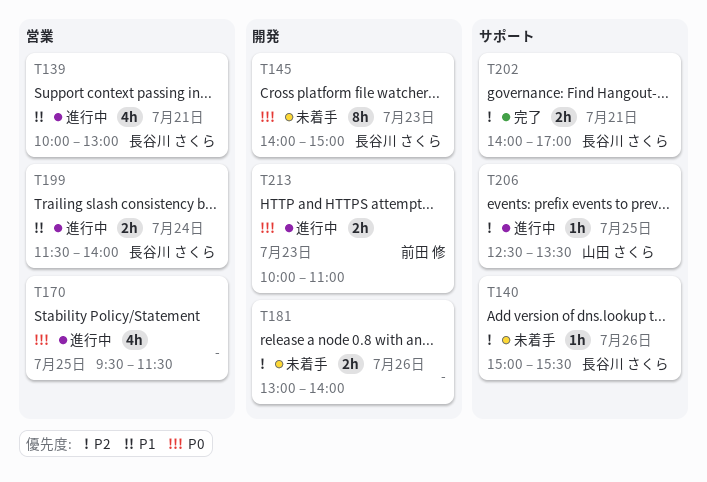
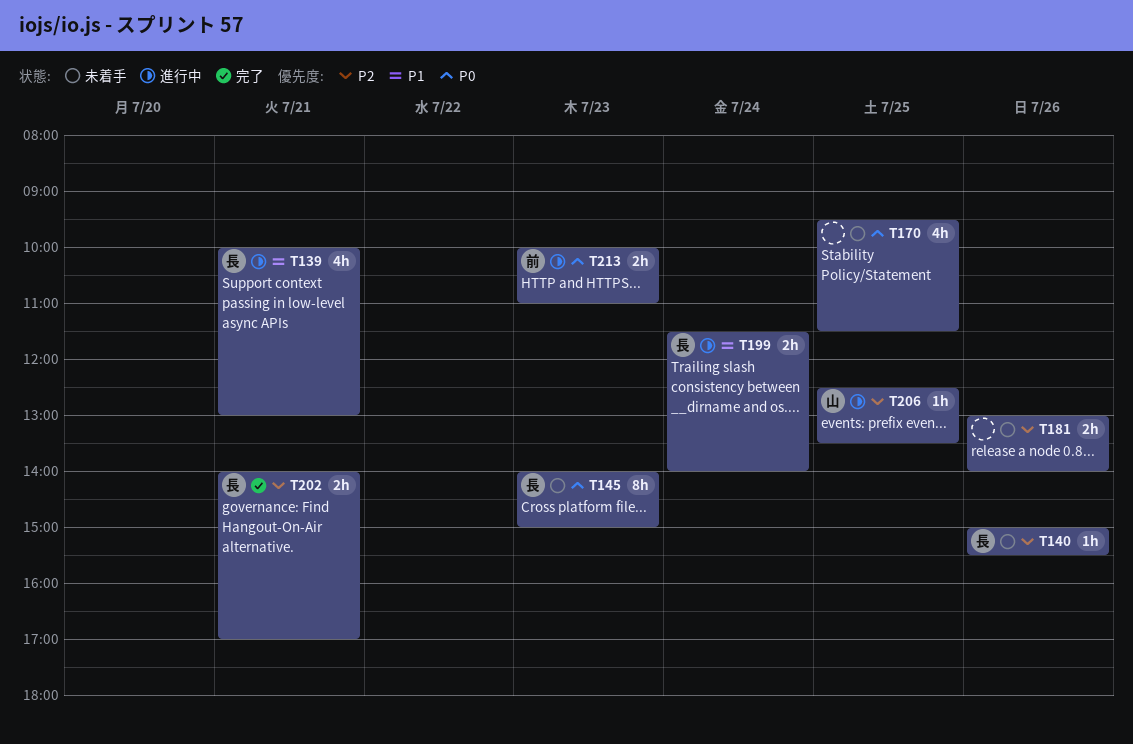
T170, status: 進行中 -> 未着手

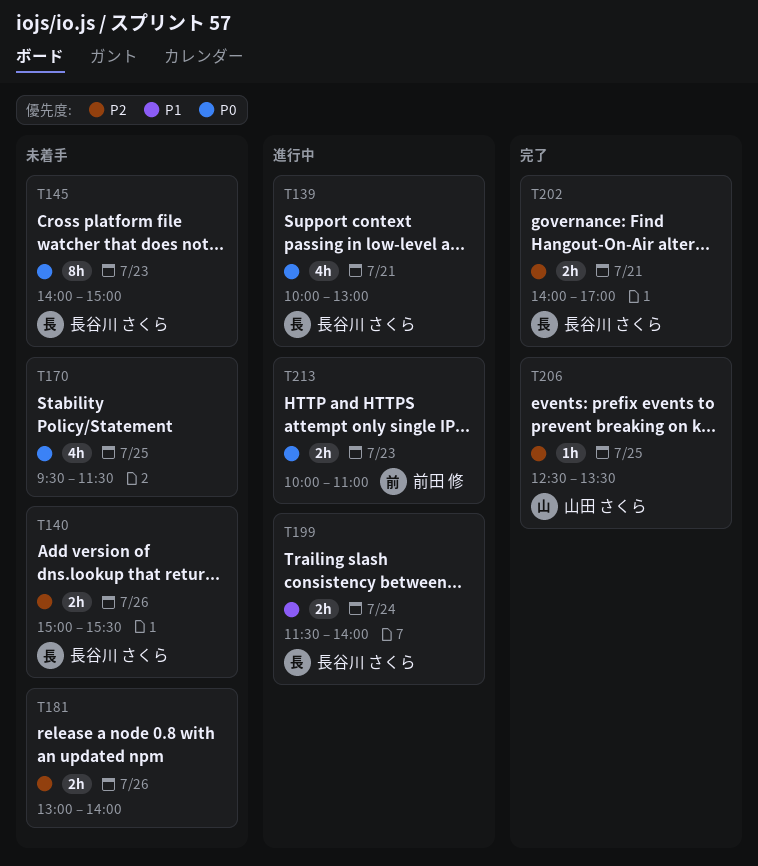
T139, priority: P1 -> P0
T140, estimate: 1h -> 2h
T206, status: 進行中 -> 完了

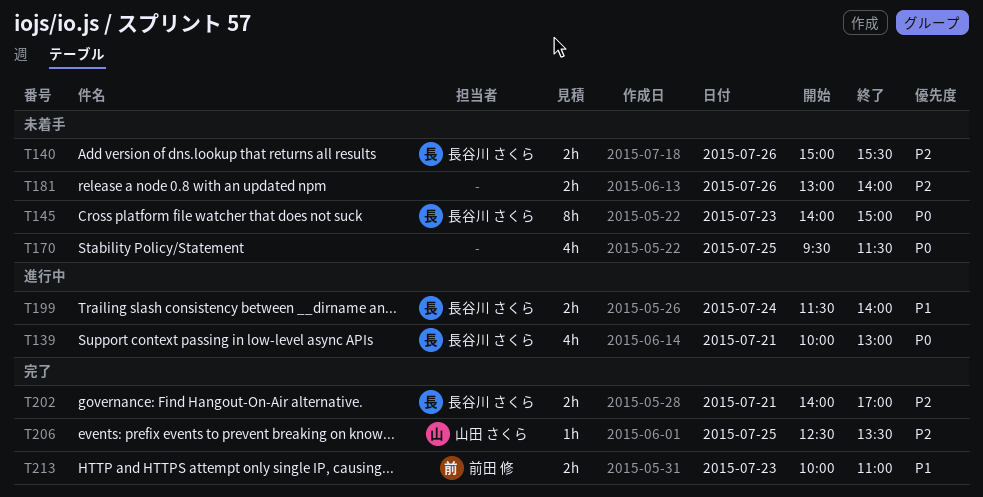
T213, status: 進行中 -> 完了
T213, priority: P0 -> P1

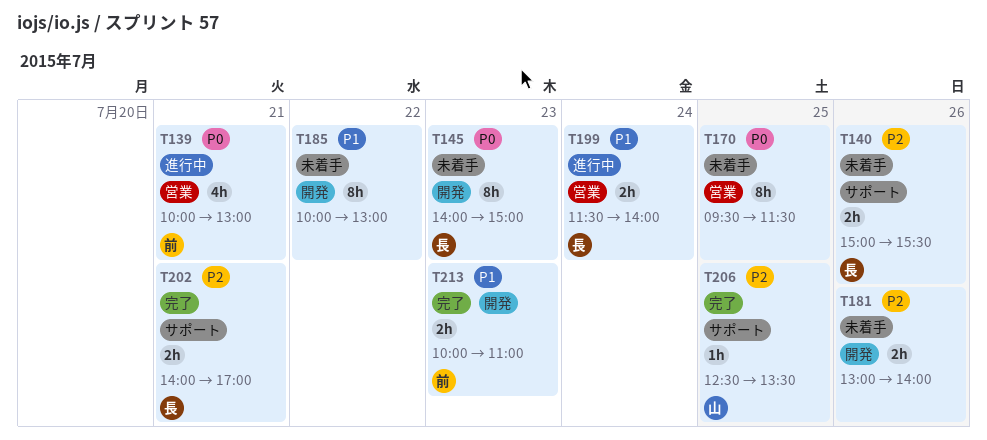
T139, owner: 長谷川 さくら -> 前田 修
T170, estimate: 4h -> 8h
T185: none -> present

